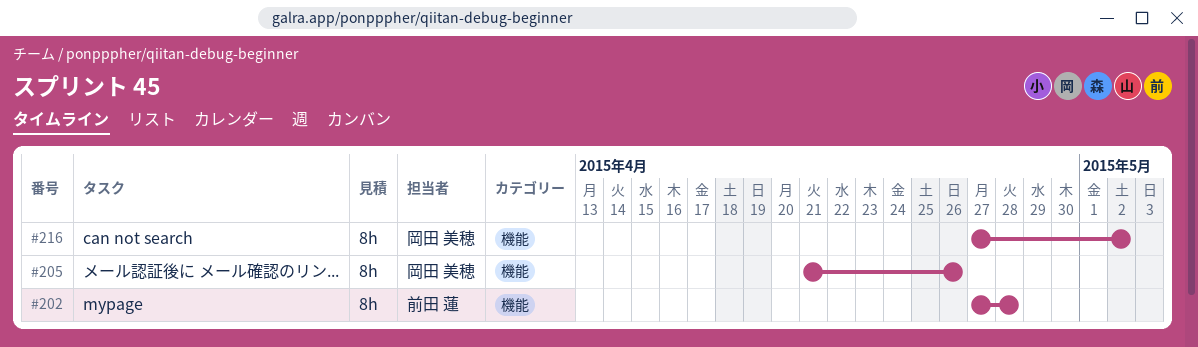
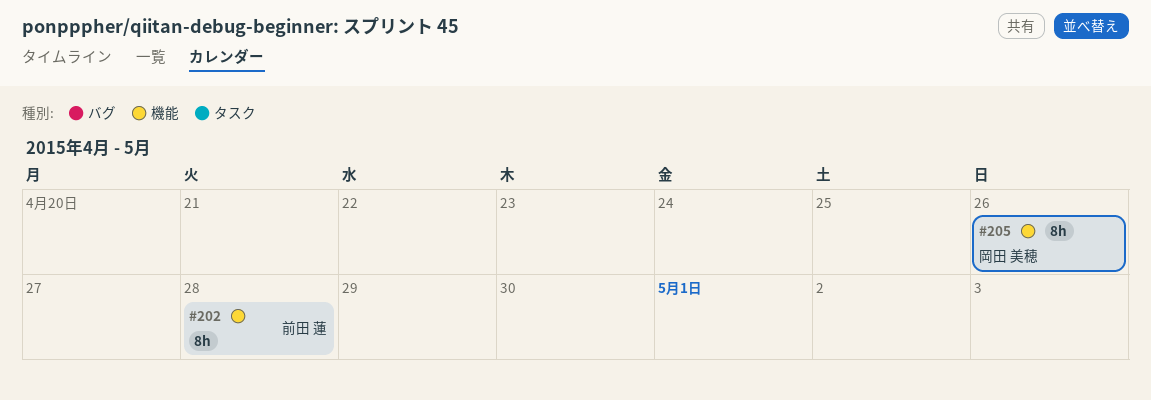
#216: present -> none

